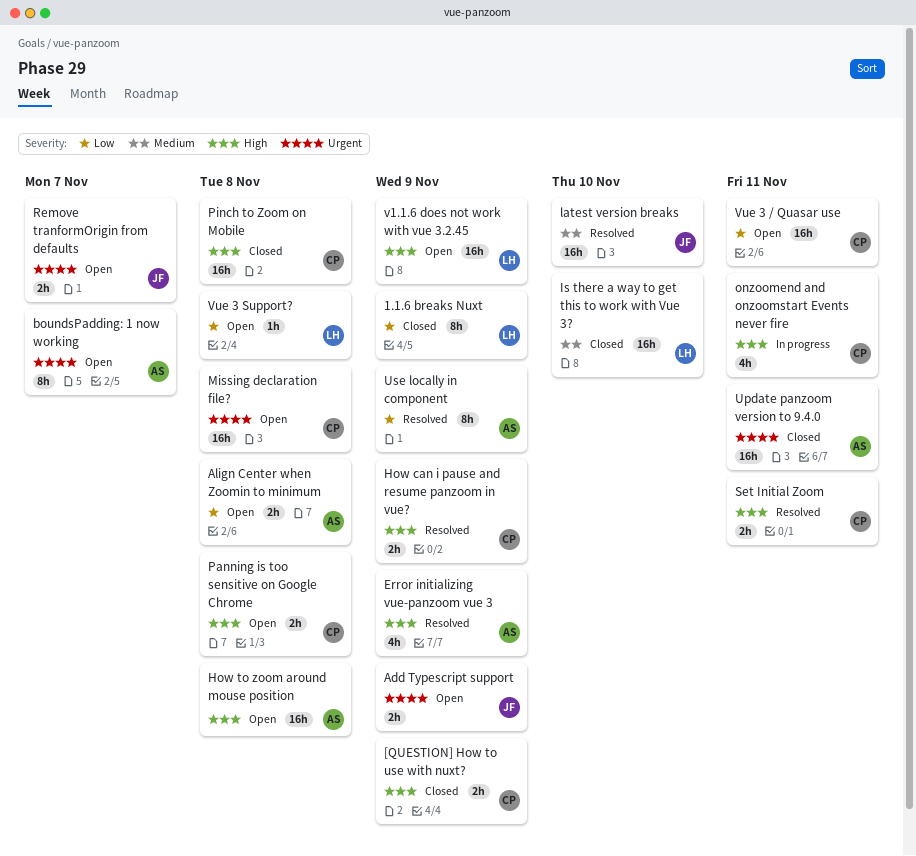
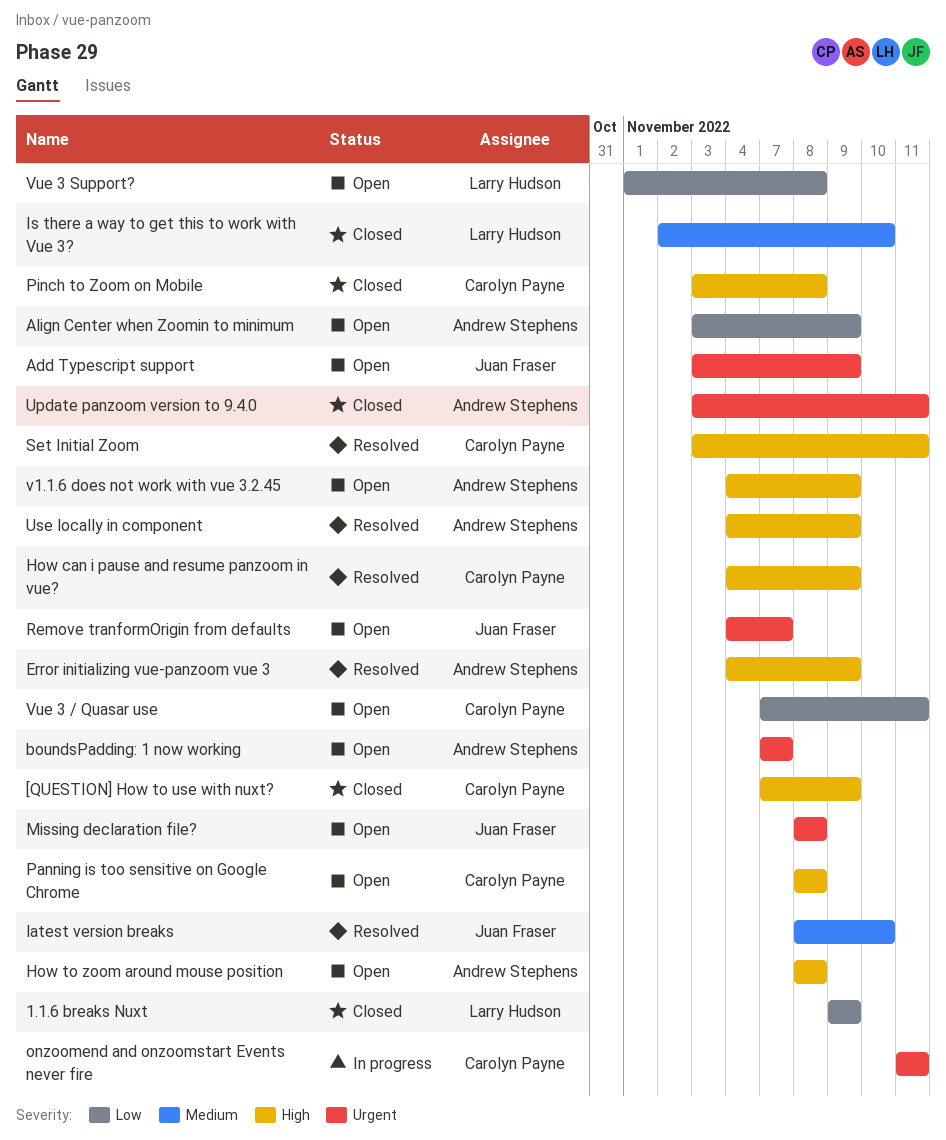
Align Center when Zoomin to minimum, due: Nov 8 -> Nov 9
Missing declaration file?, owner: Carolyn Payne -> Juan Fraser
onzoomend and onzoomstart Events never fire, priority: High -> Urgent
Use locally in component, priority: Low -> High
v1.1.6 does not work with vue 3.2.45, owner: Larry Hudson -> Andrew Stephens

